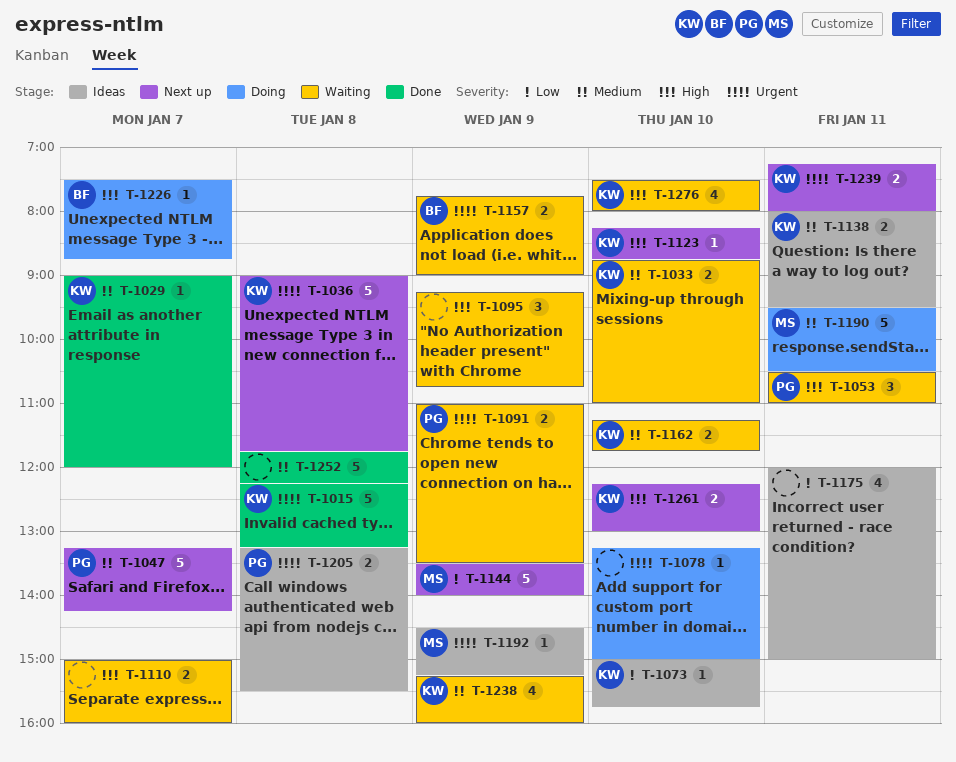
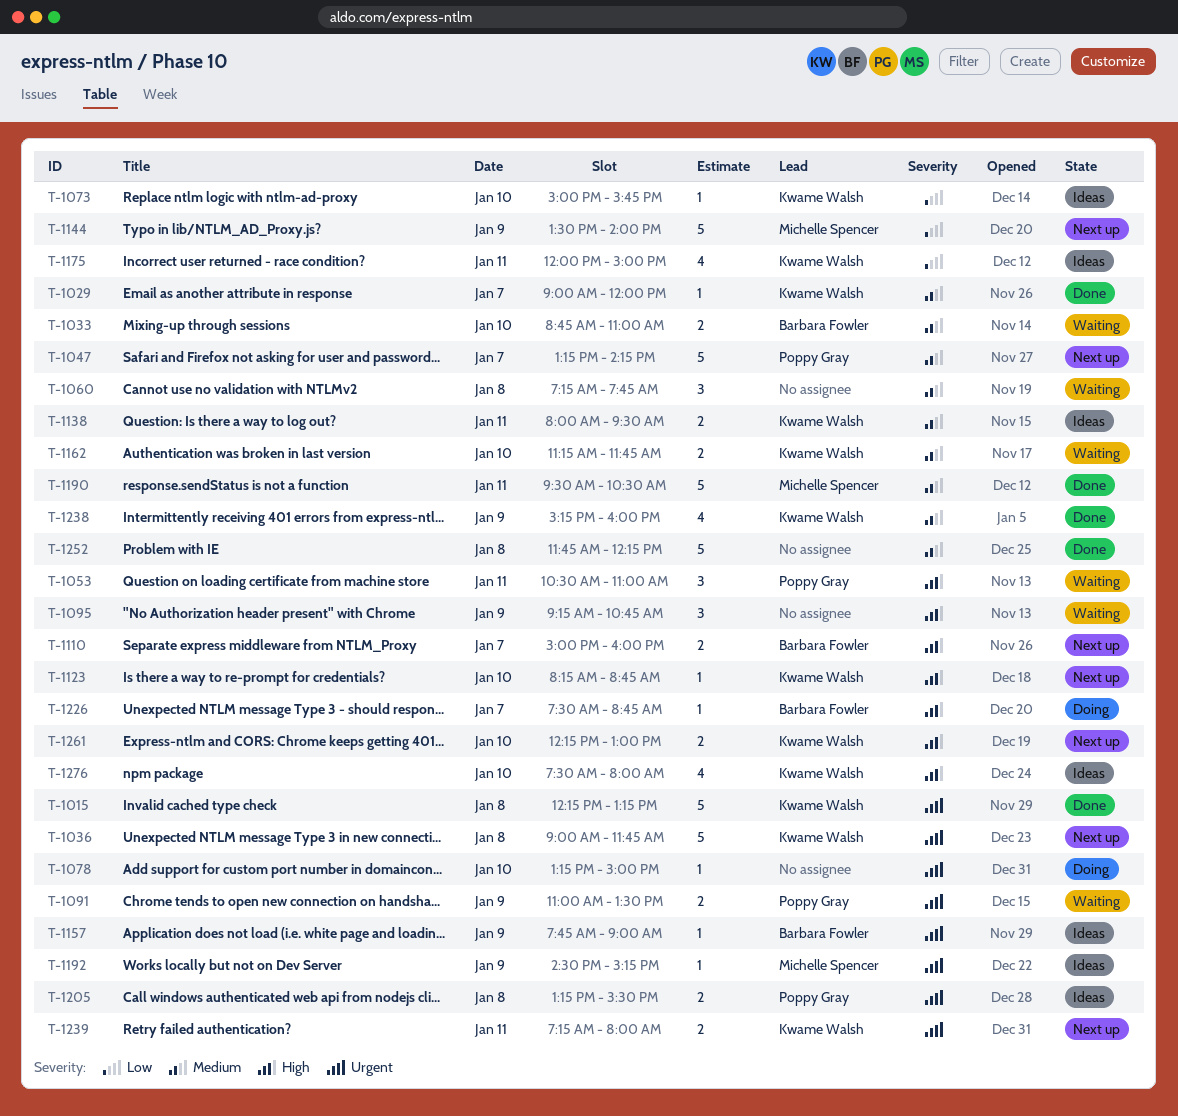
T-1033, owner: Kwame Walsh -> Barbara Fowler
T-1060: none -> present
T-1110, status: Waiting -> Next up
T-1110, owner: none -> Barbara Fowler
T-1157, status: Waiting -> Ideas
T-1157, estimate: 2 -> 1
T-1175, owner: none -> Kwame Walsh
T-1190, status: Doing -> Done
T-1238, status: Waiting -> Done
T-1276, status: Waiting -> Ideas

